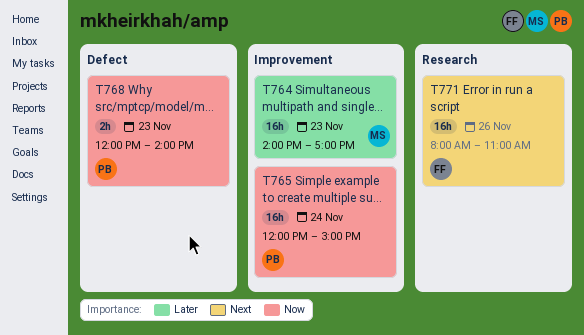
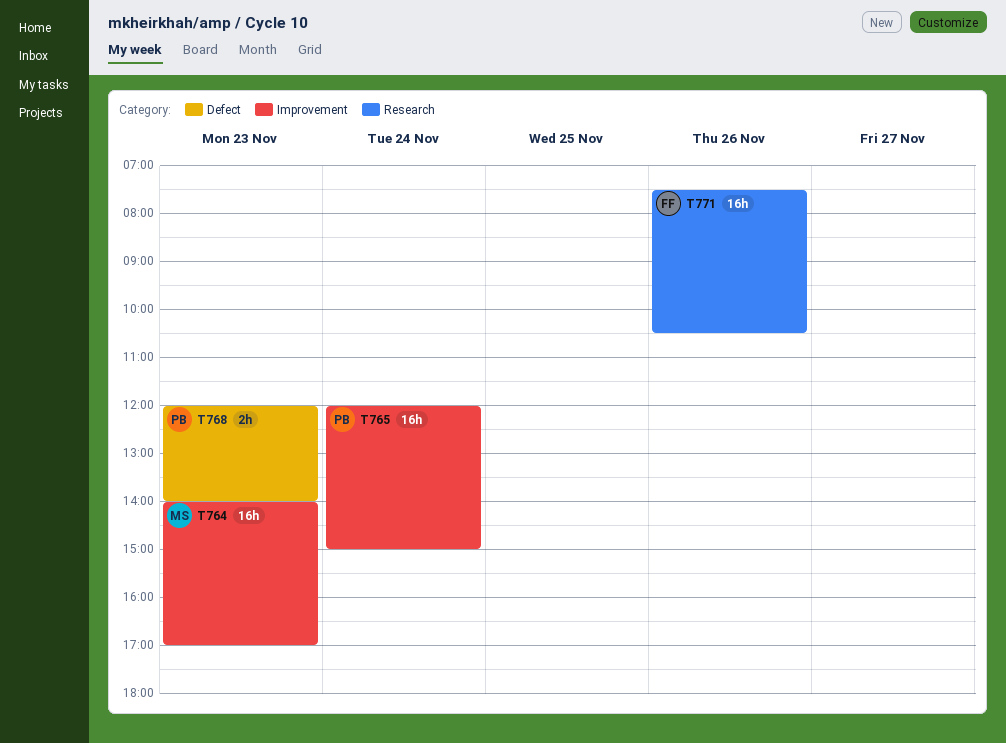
T771, begins: 08:00 -> 07:30
T771, ends: 11:00 -> 10:30

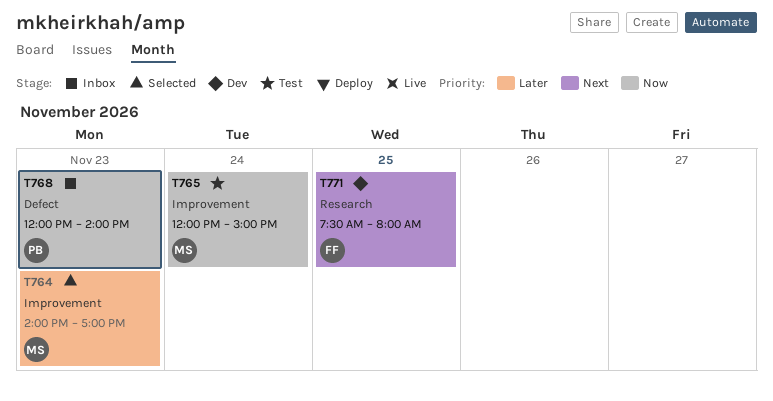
T765, owner: PB -> MS
T771, day: Nov 26 -> Nov 25
T771, ends: 10:30 -> 08:00

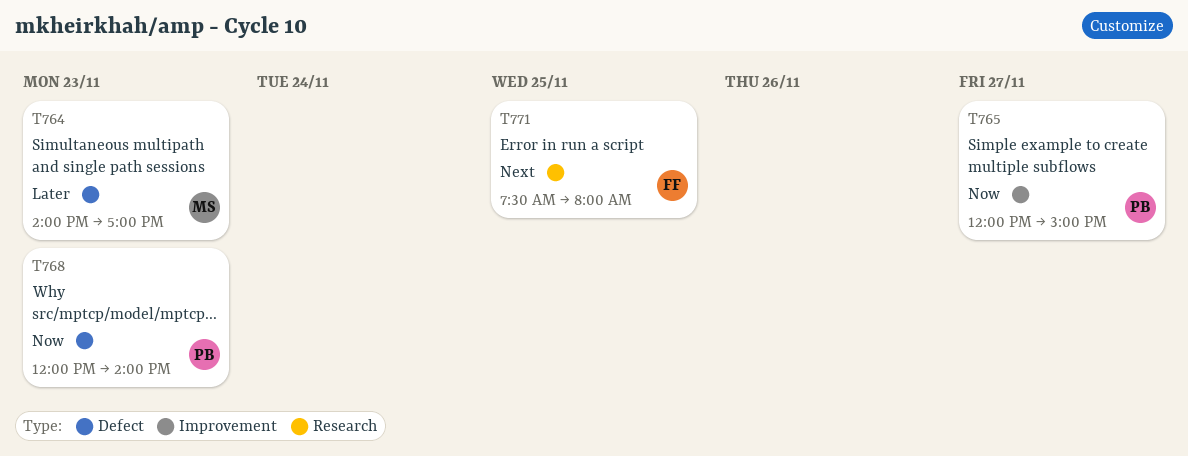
T764, label: Improvement -> Defect
T765, owner: MS -> PB
T765, day: Nov 24 -> Nov 27

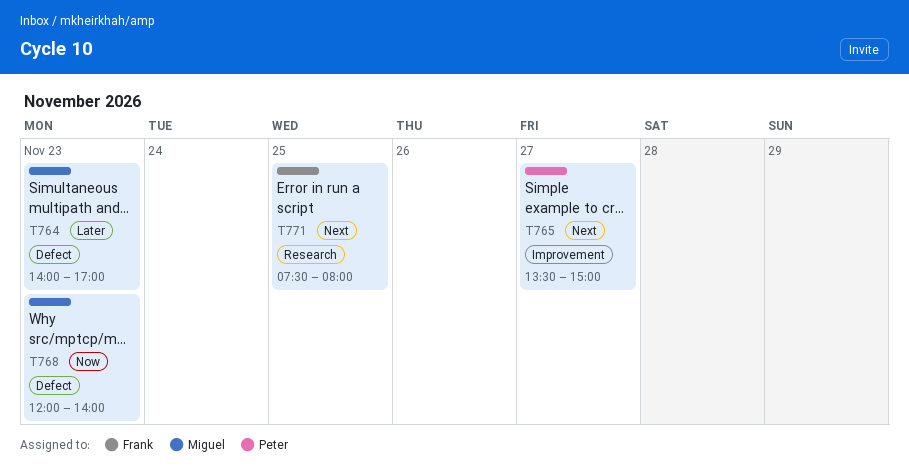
T765, priority: Now -> Next
T765, begins: 12:00 -> 13:30
T768, owner: Peter -> Miguel

